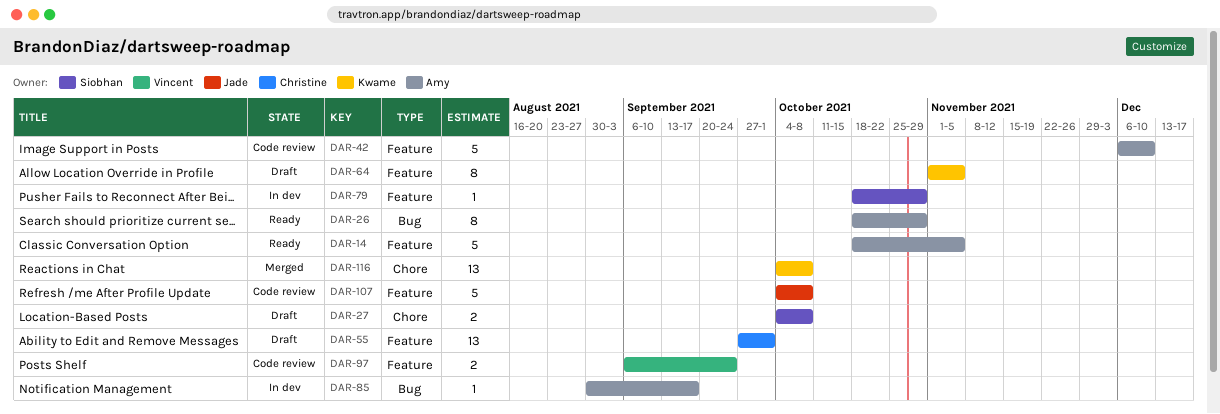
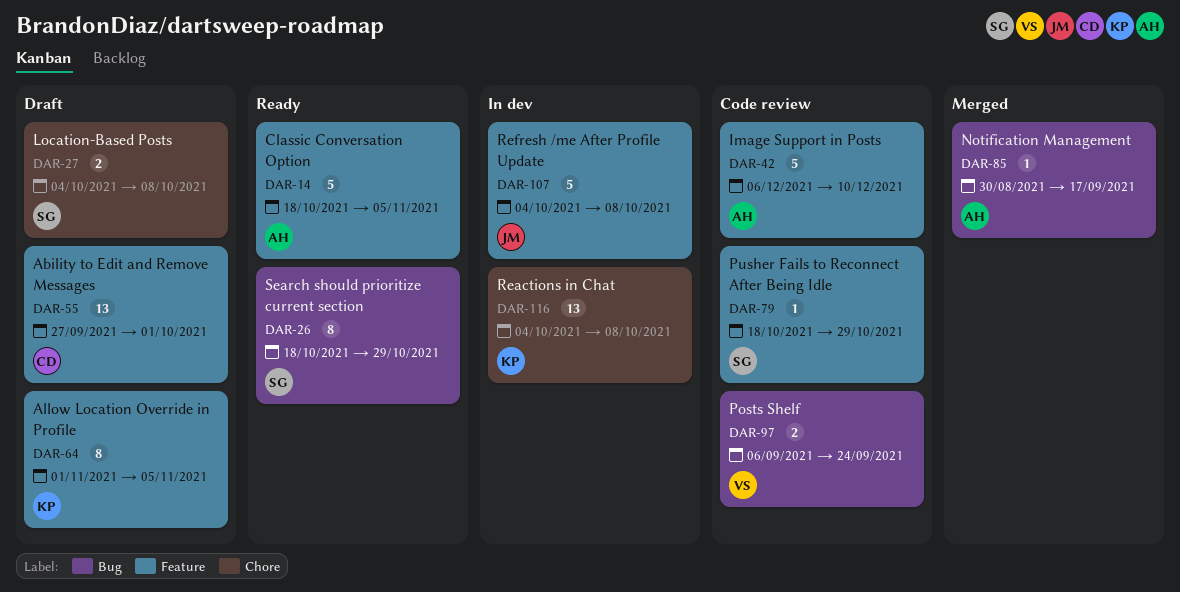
DAR-26, owner: Amy -> Siobhan
DAR-79, status: In dev -> Code review
DAR-85, status: In dev -> Merged
DAR-97, label: Feature -> Bug
DAR-107, status: Code review -> In dev
DAR-116, status: Merged -> In dev

